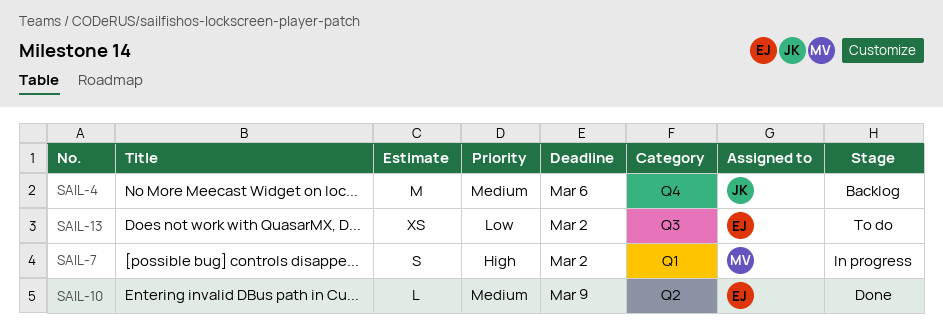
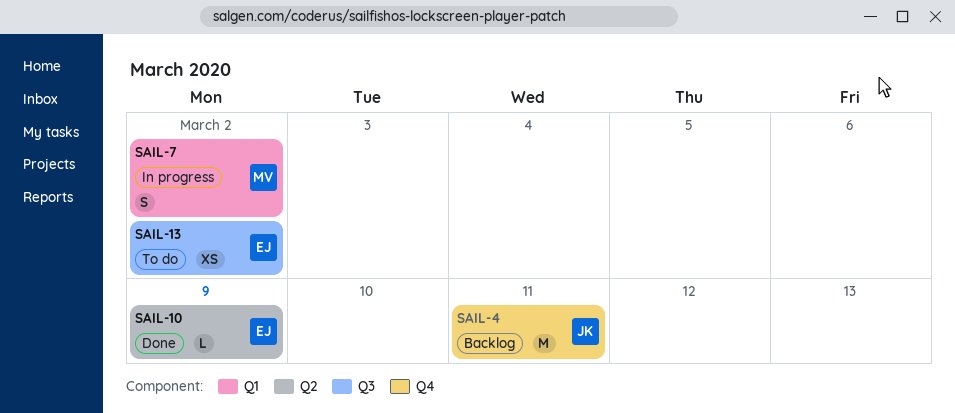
SAIL-4, due: Mar 6 -> Mar 11

